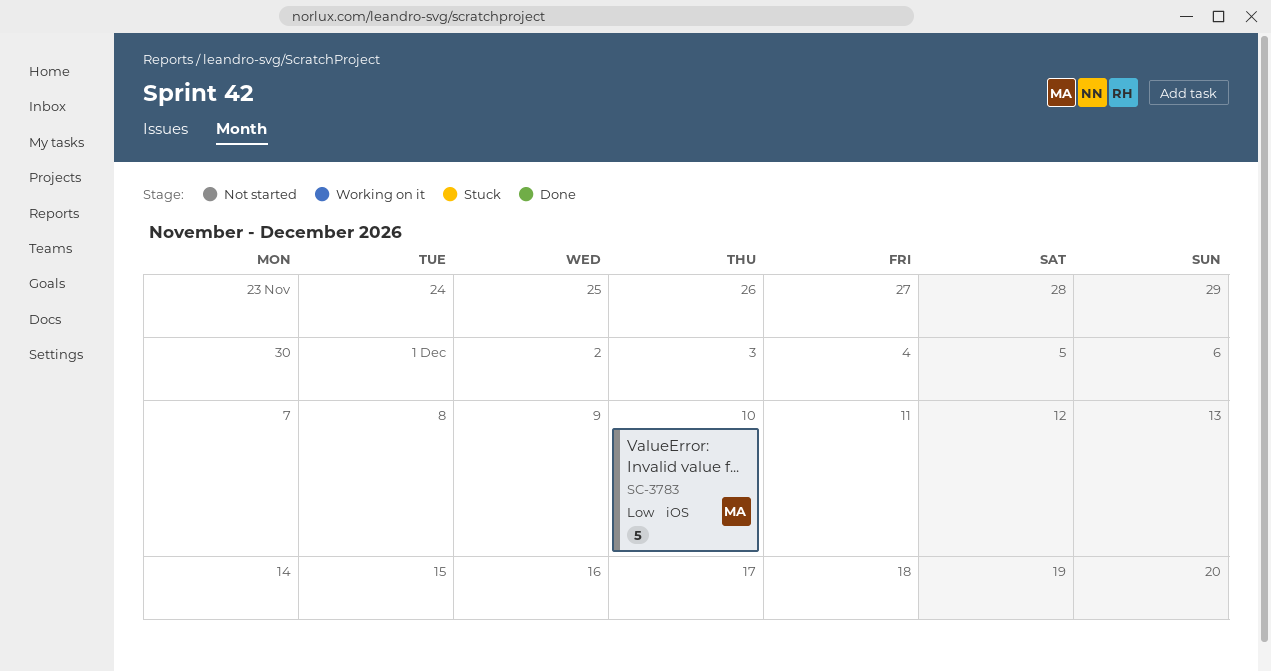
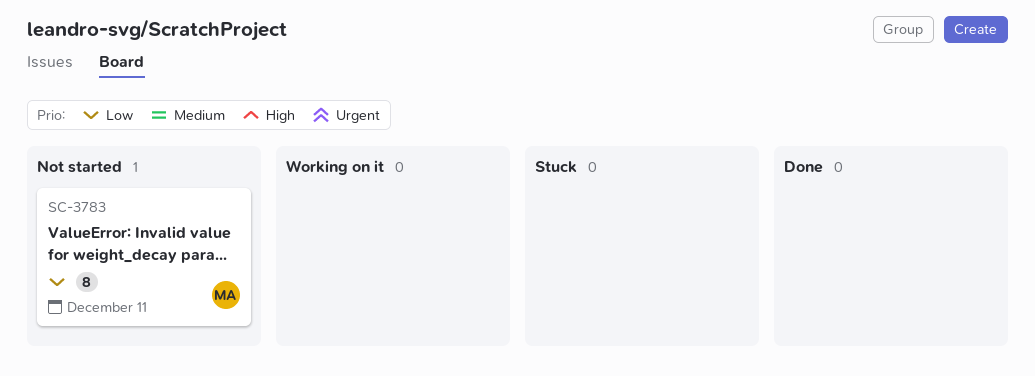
SC-3783, estimate: 5 -> 8
SC-3783, due: Dec 10 -> Dec 11

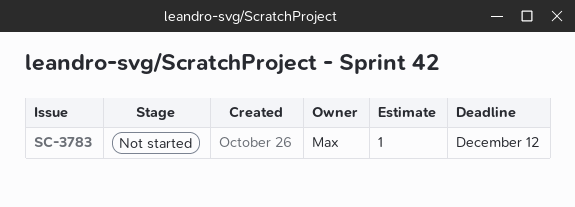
SC-3783, estimate: 8 -> 1
SC-3783, due: Dec 11 -> Dec 12

